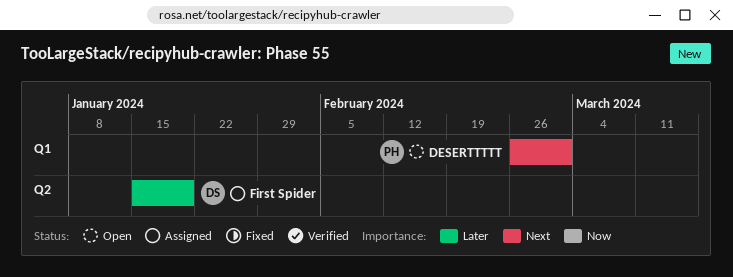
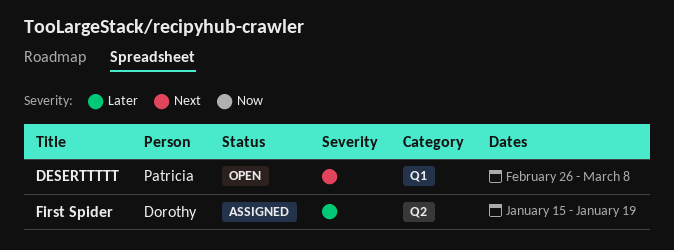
DESERTTTTT, due: Mar 1 -> Mar 8

